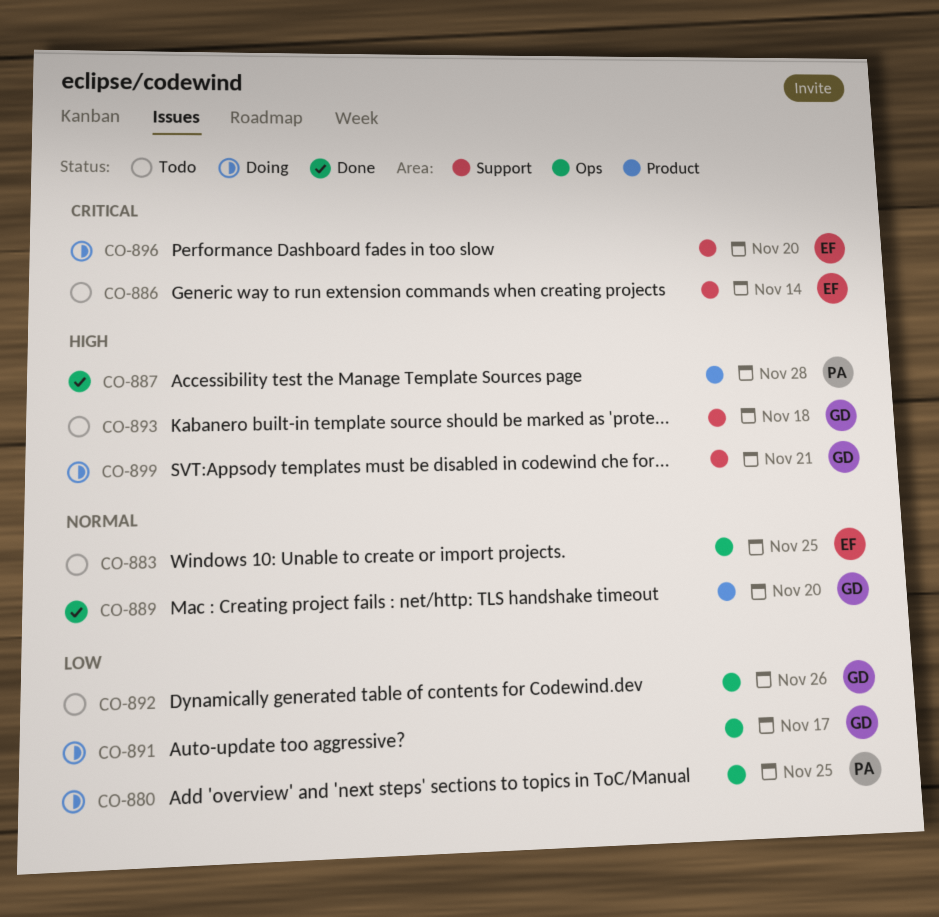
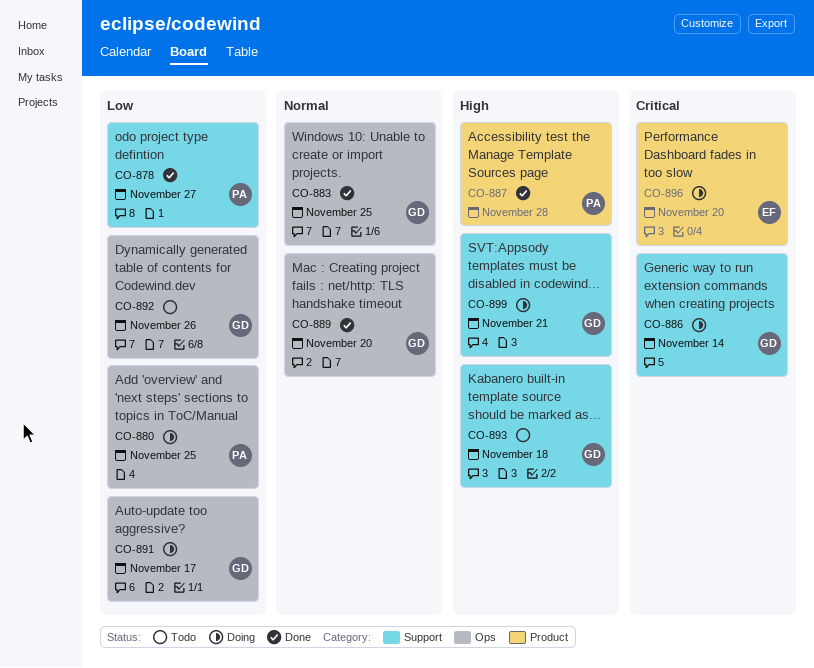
CO-878: none -> present
CO-883, status: Todo -> Done
CO-883, owner: EF -> GD
CO-886, status: Todo -> Doing
CO-886, owner: EF -> GD
CO-889, label: Product -> Ops
CO-896, label: Support -> Product

